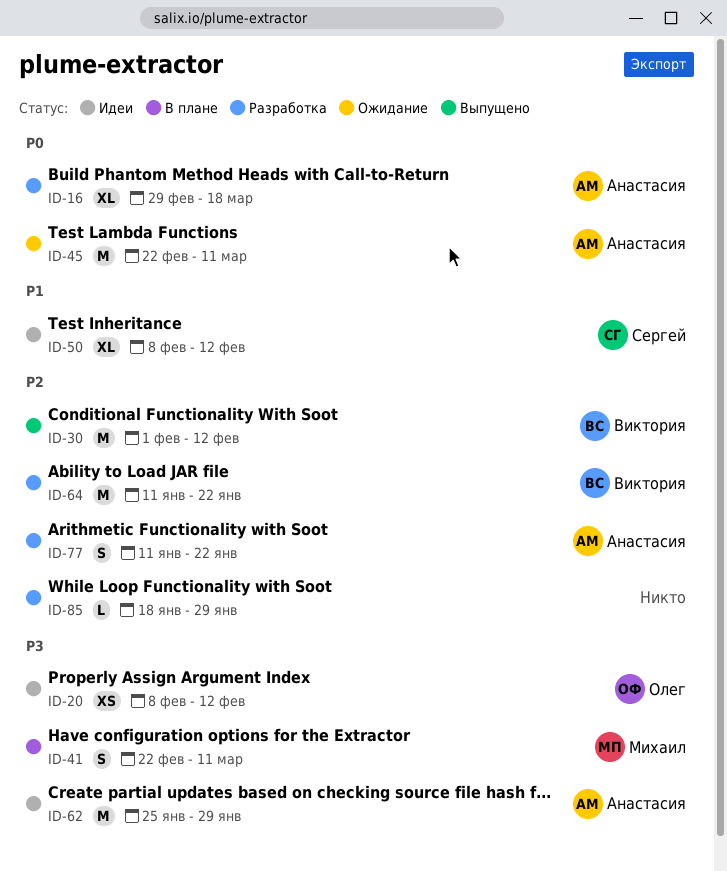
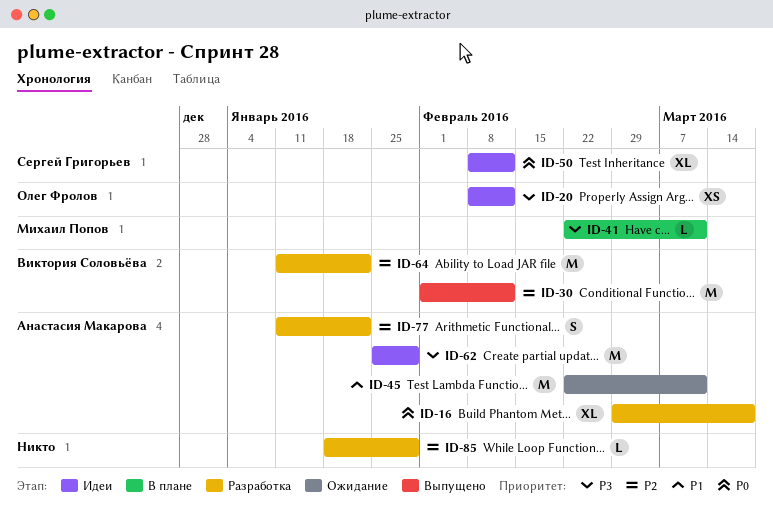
ID-41, estimate: S -> L
ID-45, priority: P0 -> P1
ID-50, priority: P1 -> P0

